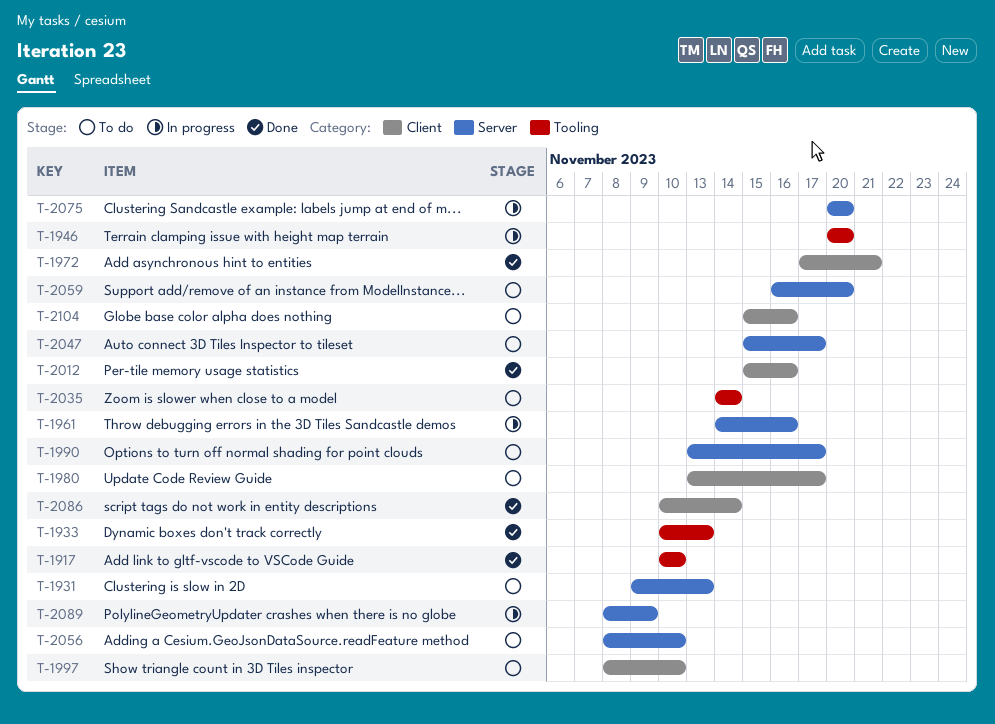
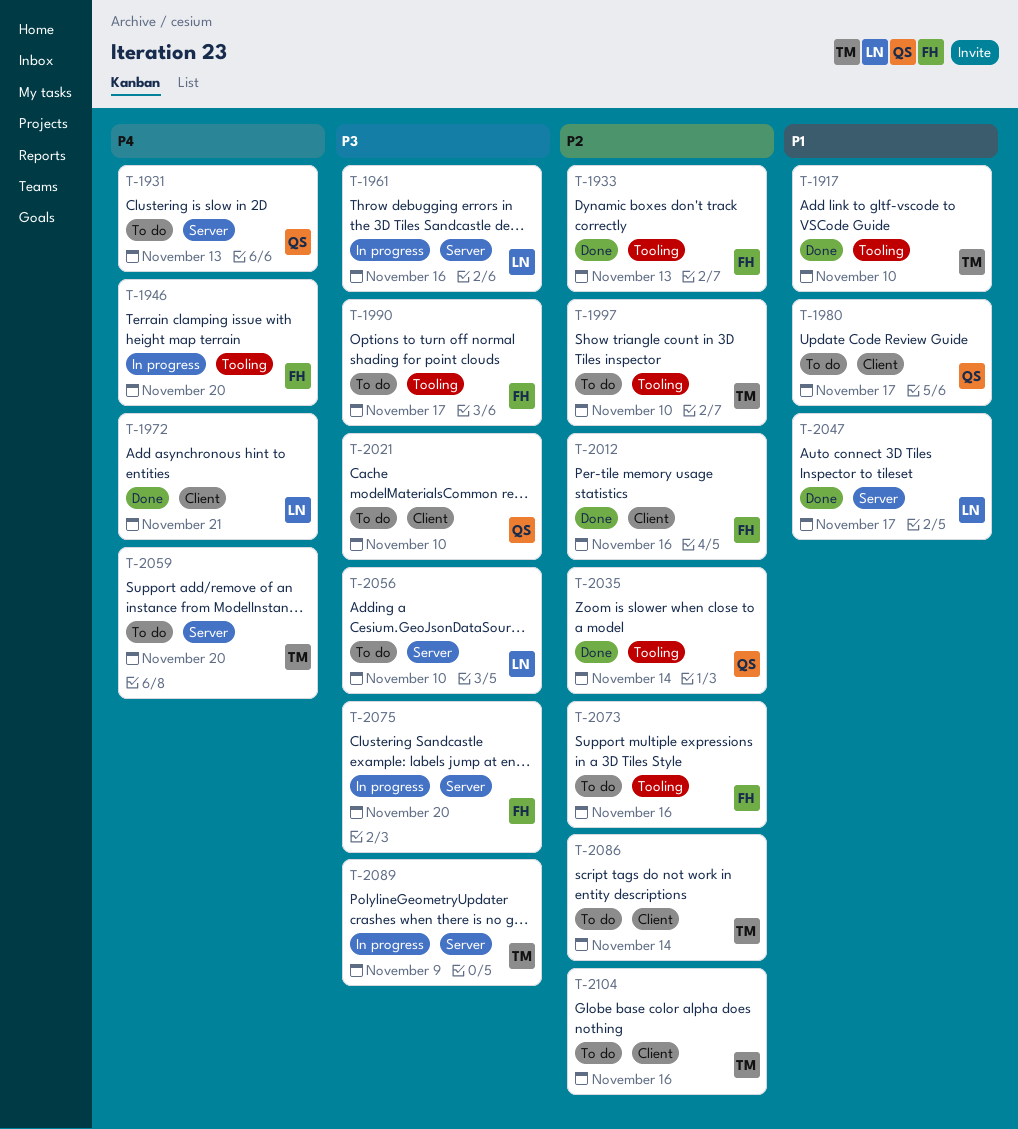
T-1990, label: Server -> Tooling
T-1997, label: Client -> Tooling
T-2021: none -> present
T-2035, status: To do -> Done
T-2047, status: To do -> Done
T-2073: none -> present
T-2086, status: Done -> To do

